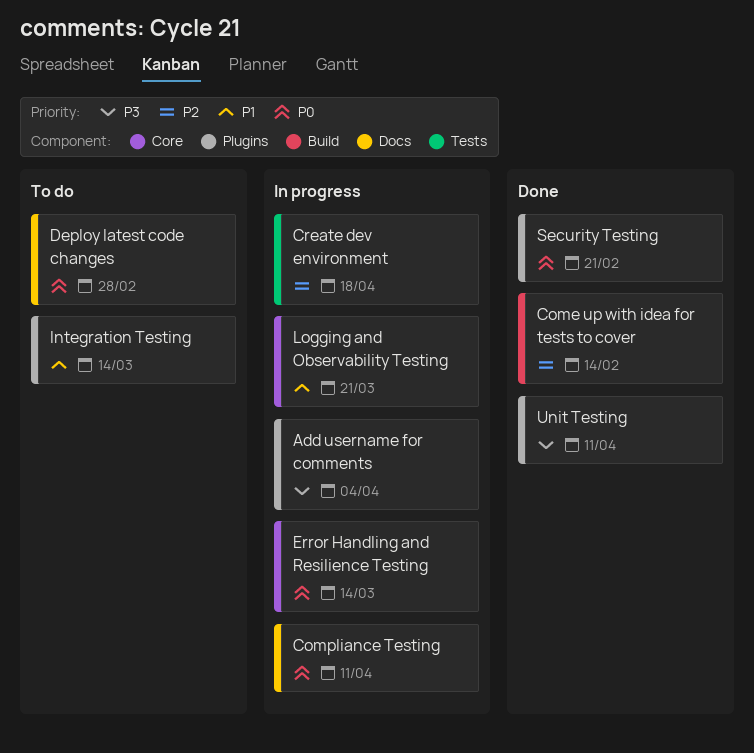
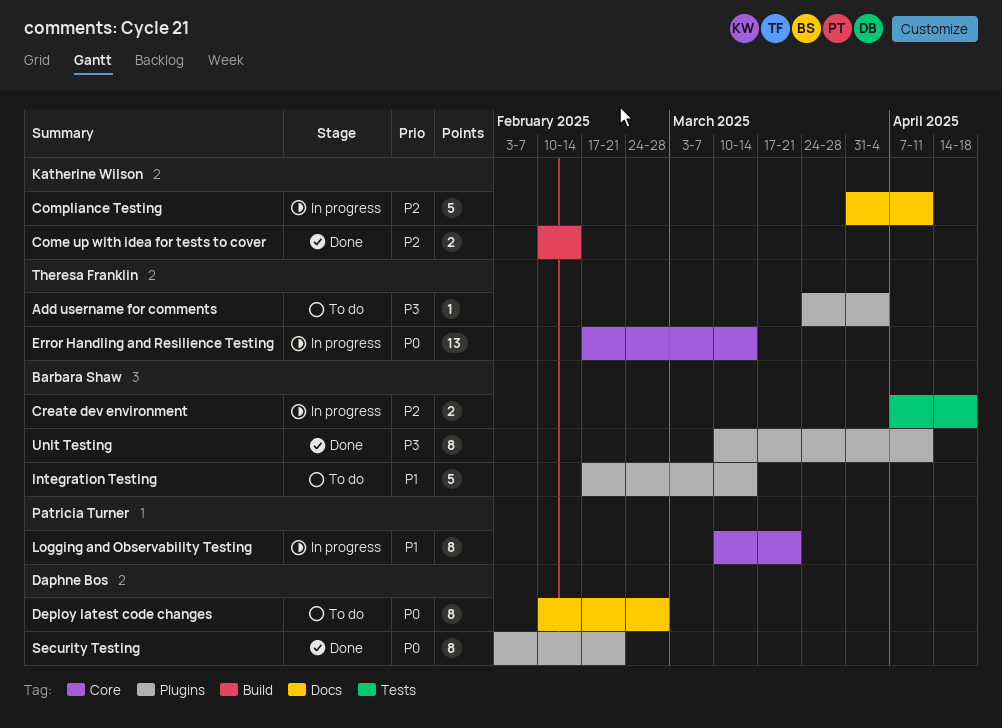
Add username for comments, status: In progress -> To do
Compliance Testing, priority: P0 -> P2

